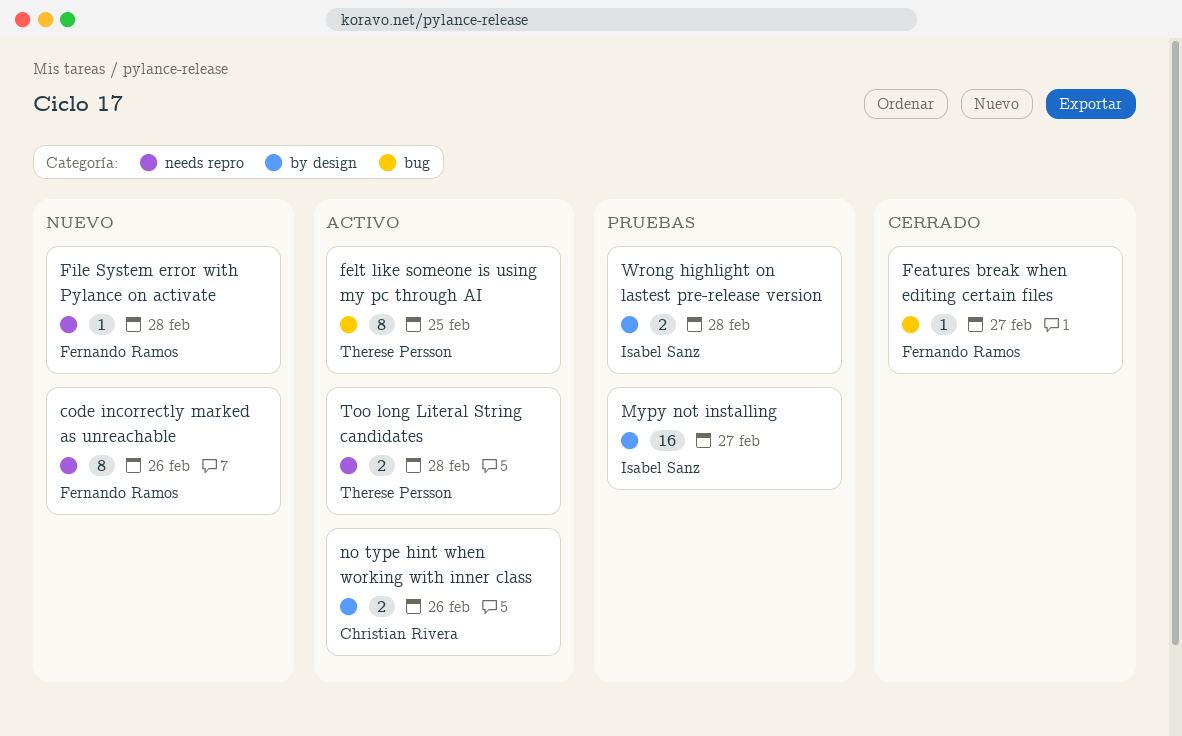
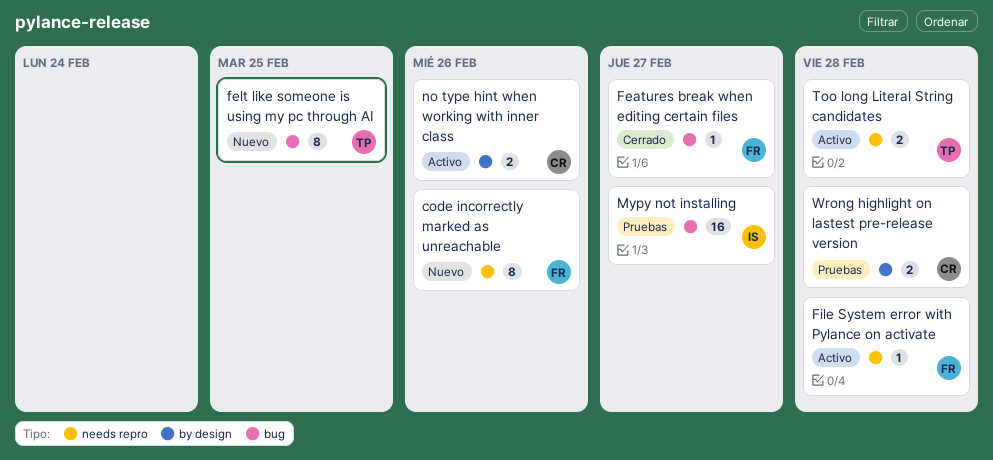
felt like someone is using my pc through AI, status: Activo -> Nuevo
File System error with Pylance on activate, status: Nuevo -> Activo
Mypy not installing, label: by design -> bug
Wrong highlight on lastest pre-release version, owner: Isabel Sanz -> Christian Rivera

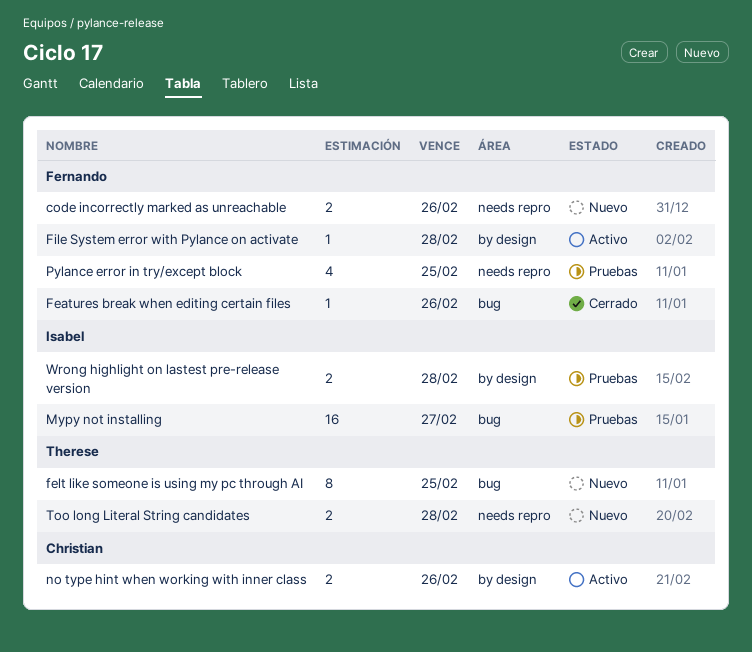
code incorrectly marked as unreachable, estimate: 8 -> 2
Features break when editing certain files, due: Feb 27 -> Feb 26
File System error with Pylance on activate, label: needs repro -> by design
Pylance error in try/except block: none -> present
Too long Literal String candidates, status: Activo -> Nuevo
Wrong highlight on lastest pre-release version, owner: Christian -> Isabel

